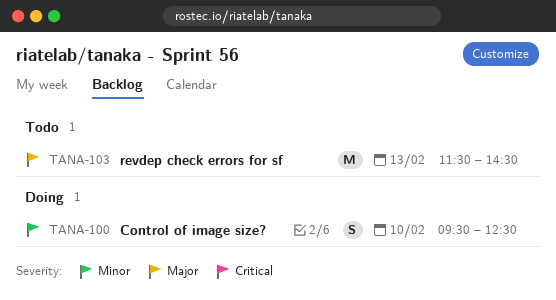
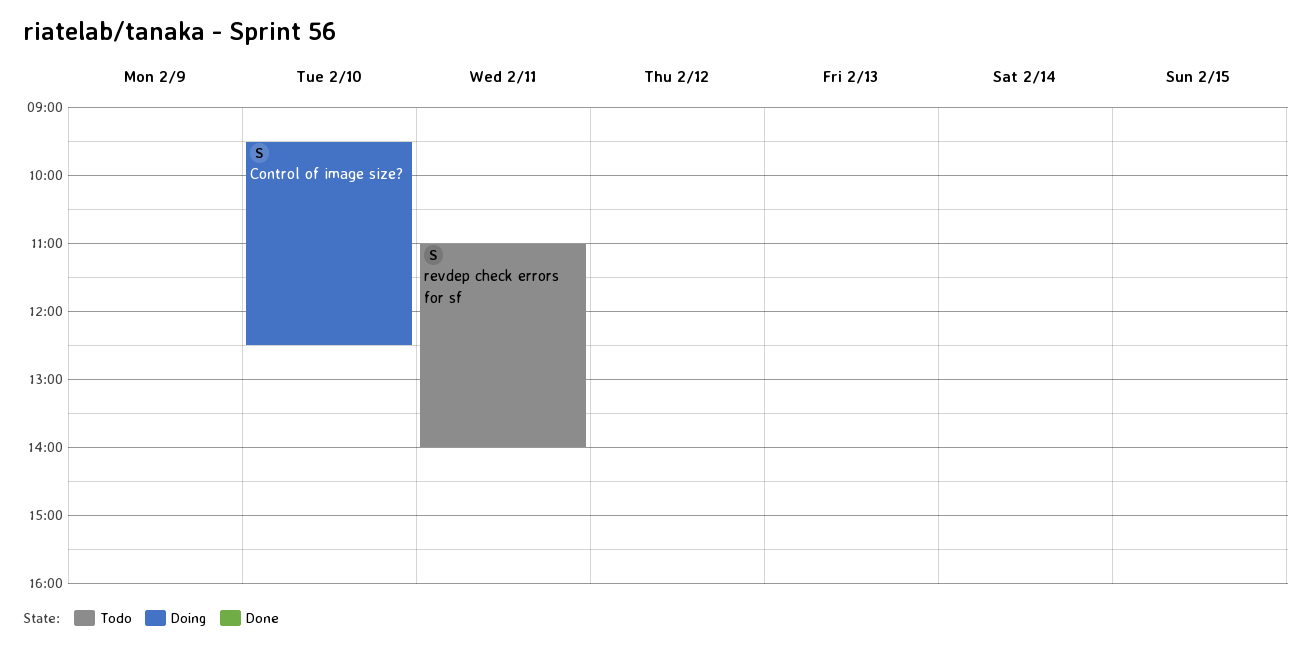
revdep check errors for sf, estimate: M -> S
revdep check errors for sf, day: Feb 13 -> Feb 11
revdep check errors for sf, begins: 11:30 -> 11:00
revdep check errors for sf, ends: 14:30 -> 14:00

